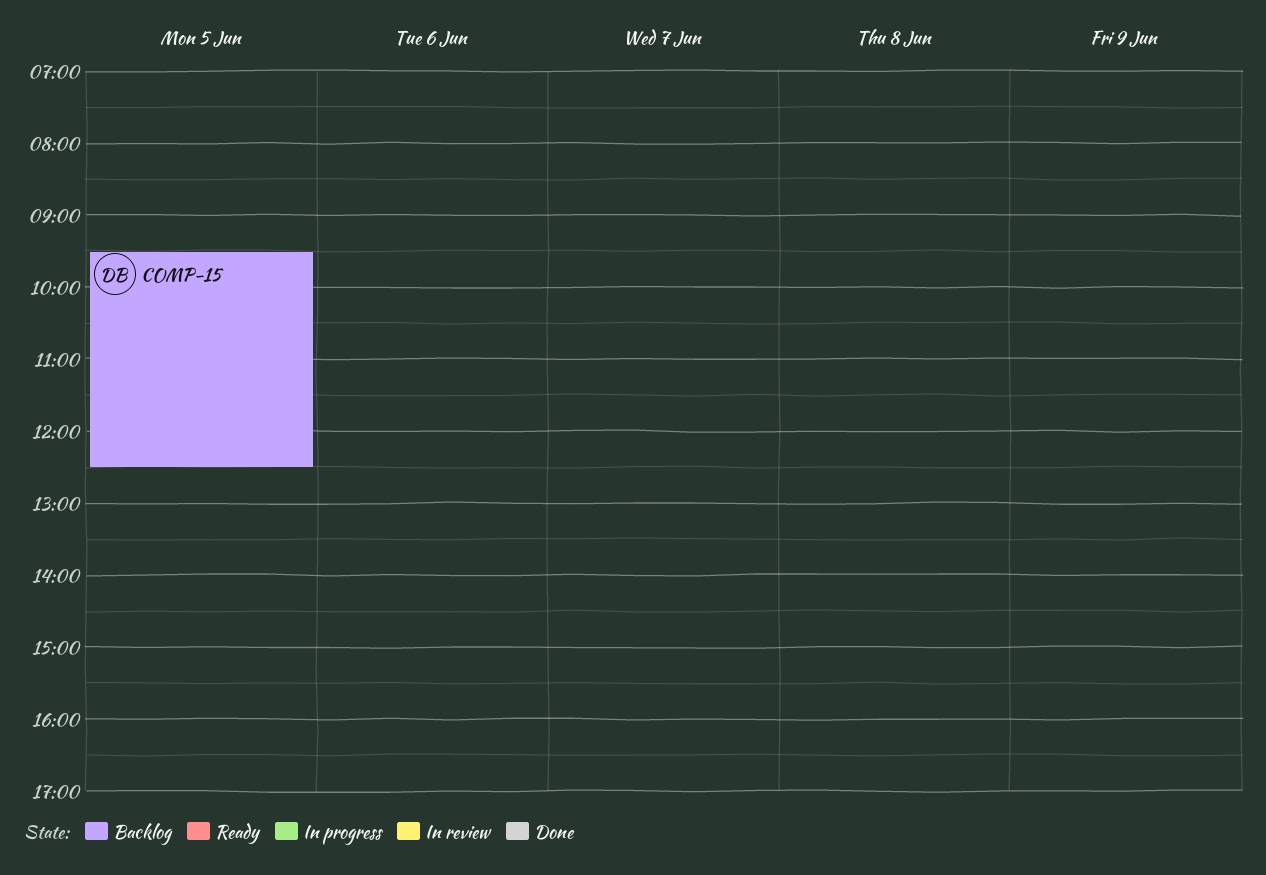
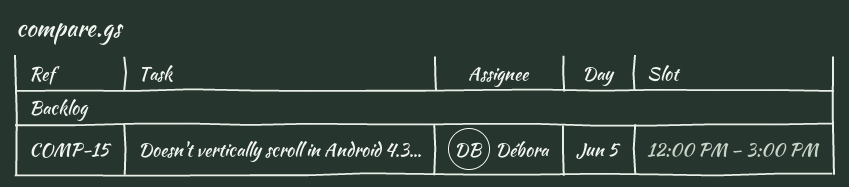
COMP-15, begins: 09:30 -> 12:00
COMP-15, ends: 12:30 -> 15:00

